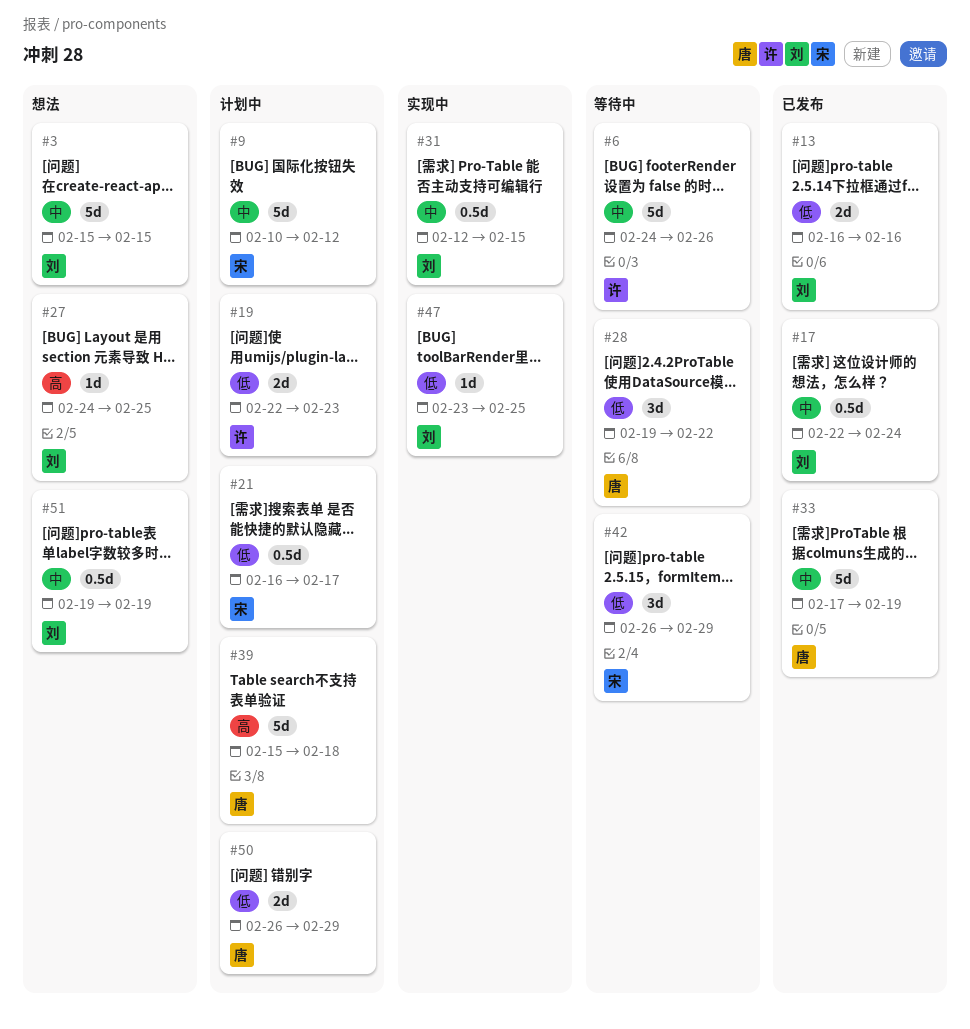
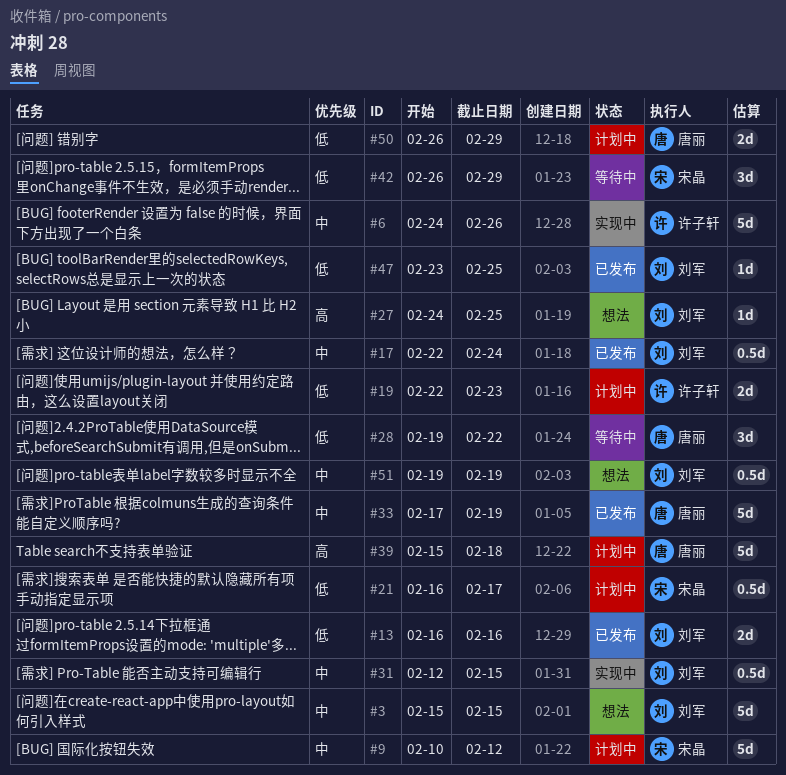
#6, status: 等待中 -> 实现中
#47, status: 实现中 -> 已发布

